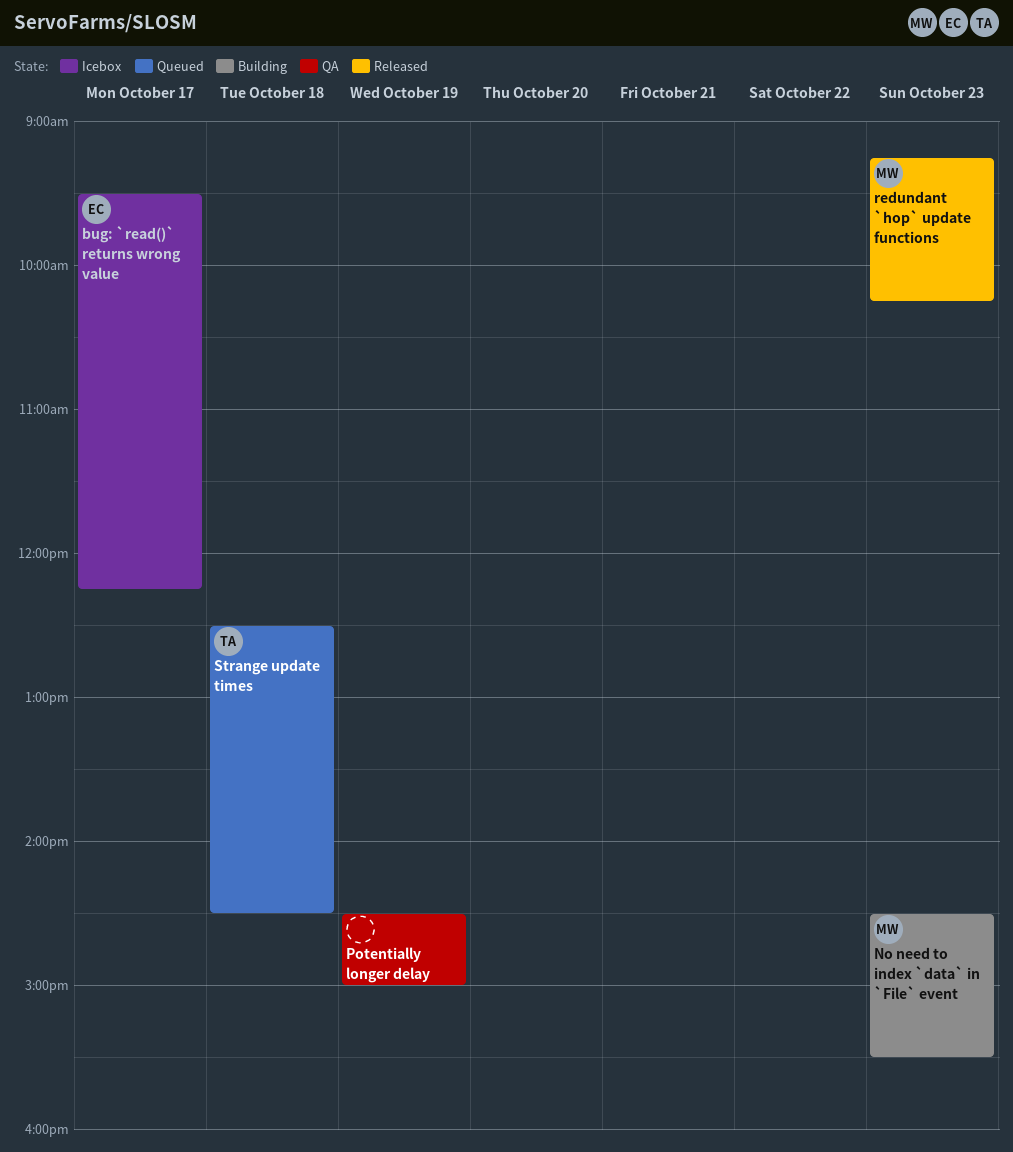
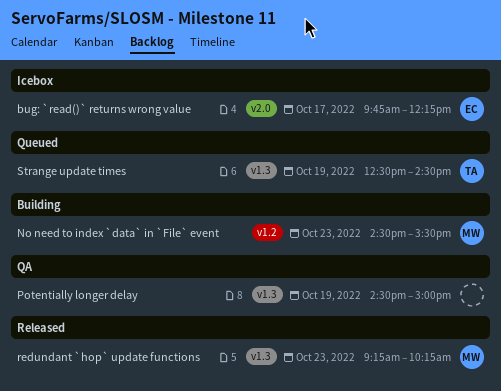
bug: `read()` returns wrong value, begins: 09:30 -> 09:45
Strange update times, day: Oct 18 -> Oct 19

